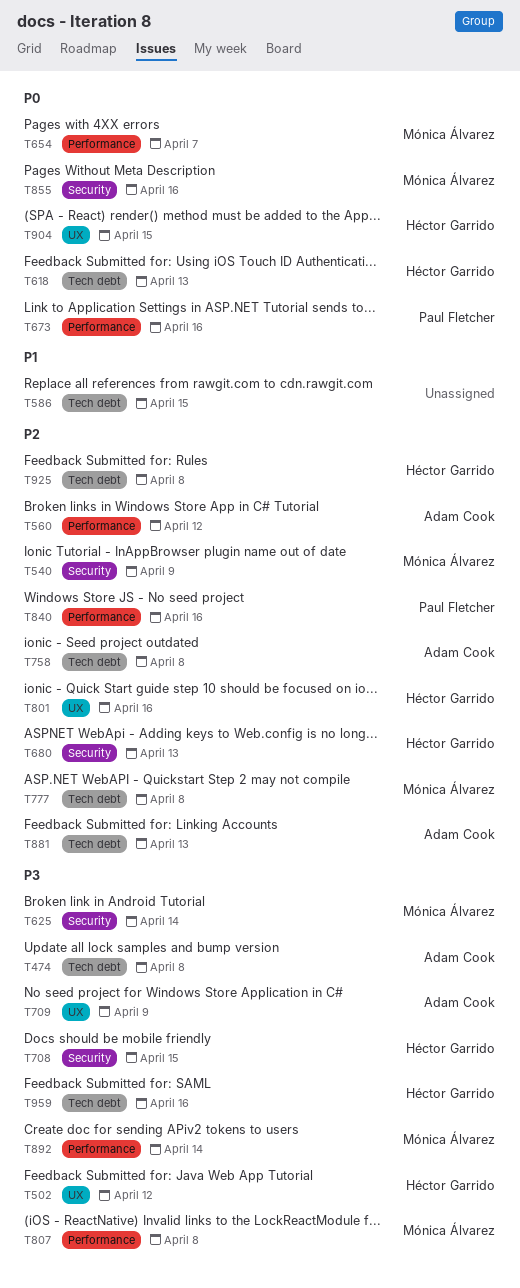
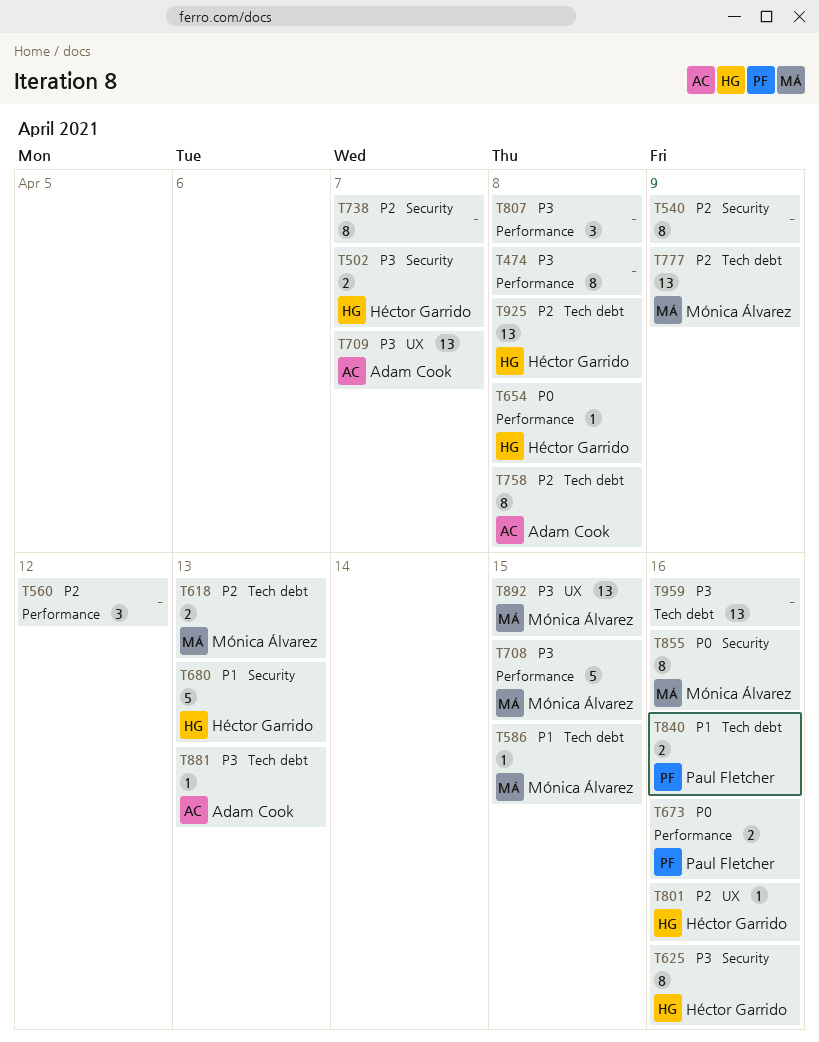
T474, owner: Adam Cook -> none
T474, label: Tech debt -> Performance
T502, label: UX -> Security
T502, due: Apr 12 -> Apr 7
T540, owner: Mónica Álvarez -> none
T560, owner: Adam Cook -> none
T586, owner: none -> Mónica Álvarez
T618, owner: Héctor Garrido -> Mónica Álvarez
T618, priority: P0 -> P2
T625, owner: Mónica Álvarez -> Héctor Garrido
T625, due: Apr 14 -> Apr 16
T654, owner: Mónica Álvarez -> Héctor Garrido
T654, due: Apr 7 -> Apr 8
T680, priority: P2 -> P1
T708, owner: Héctor Garrido -> Mónica Álvarez
T708, label: Security -> Performance
T709, due: Apr 9 -> Apr 7
T738: none -> present
T777, due: Apr 8 -> Apr 9
T807, owner: Mónica Álvarez -> none
T840, priority: P2 -> P1
T840, label: Performance -> Tech debt
T881, priority: P2 -> P3
T892, label: Performance -> UX
T892, due: Apr 14 -> Apr 15
T904: present -> none
T959, owner: Héctor Garrido -> none

